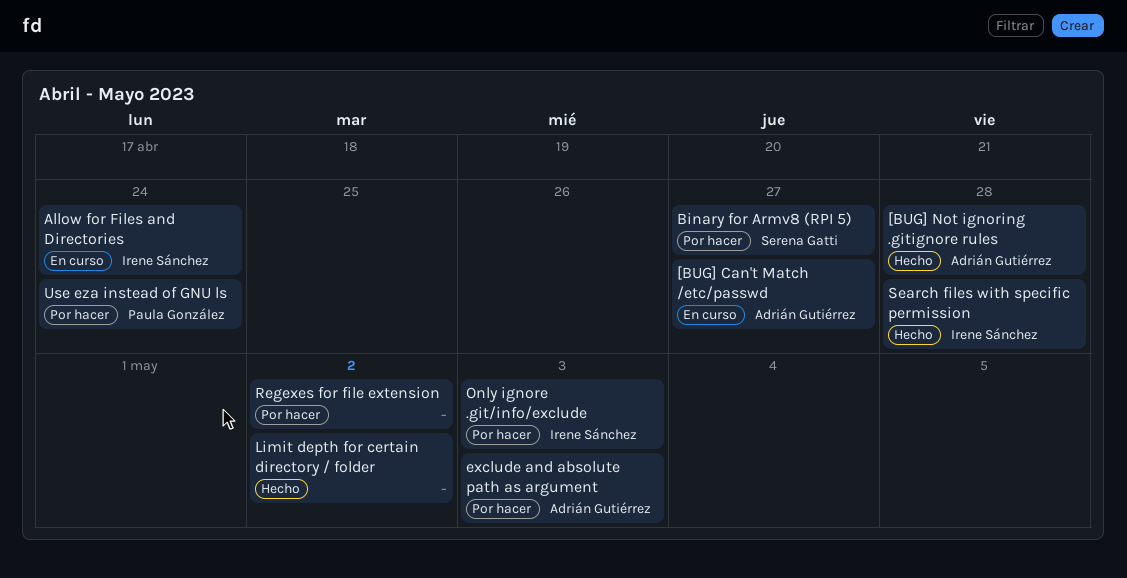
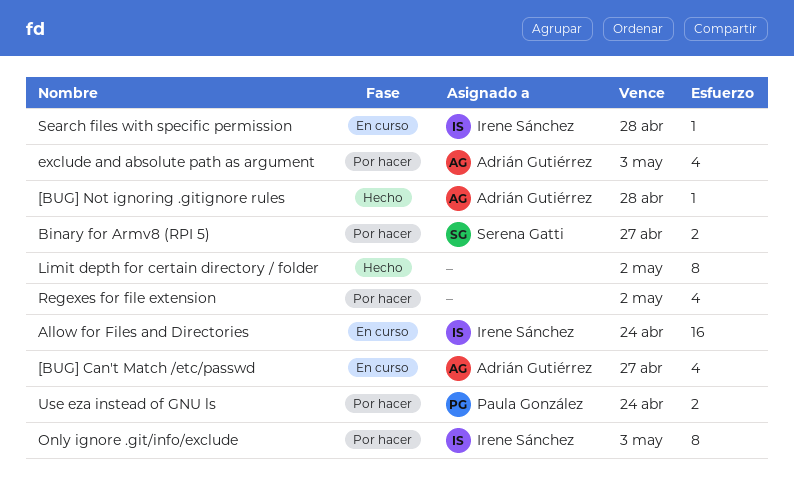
Search files with specific permission, status: Hecho -> En curso

